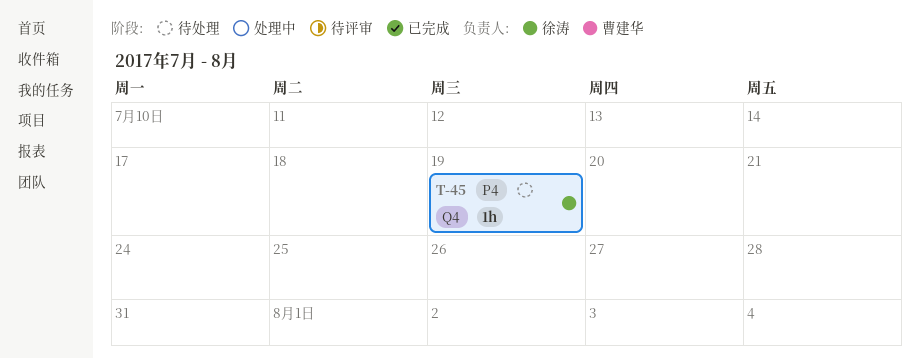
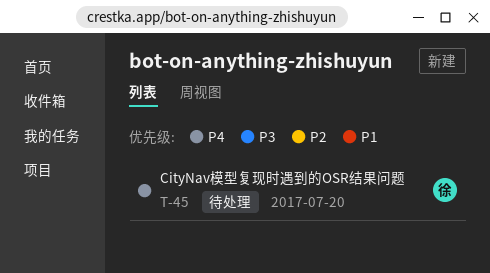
T-45, due: Jul 19 -> Jul 20

